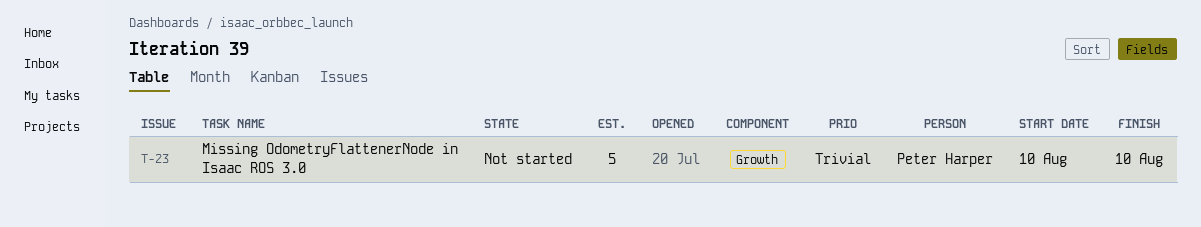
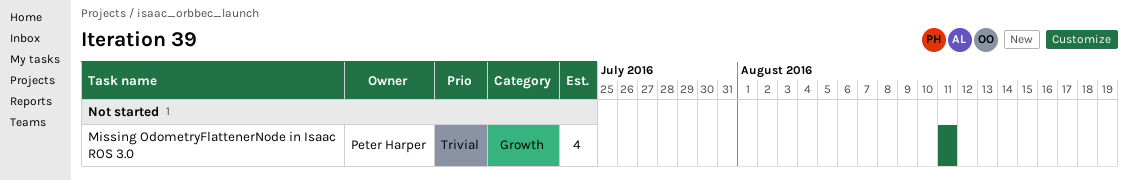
Missing OdometryFlattenerNode in Isaac ROS 3.0, estimate: 5 -> 4
Missing OdometryFlattenerNode in Isaac ROS 3.0, start: Aug 10 -> Aug 11
Missing OdometryFlattenerNode in Isaac ROS 3.0, due: Aug 10 -> Aug 11

